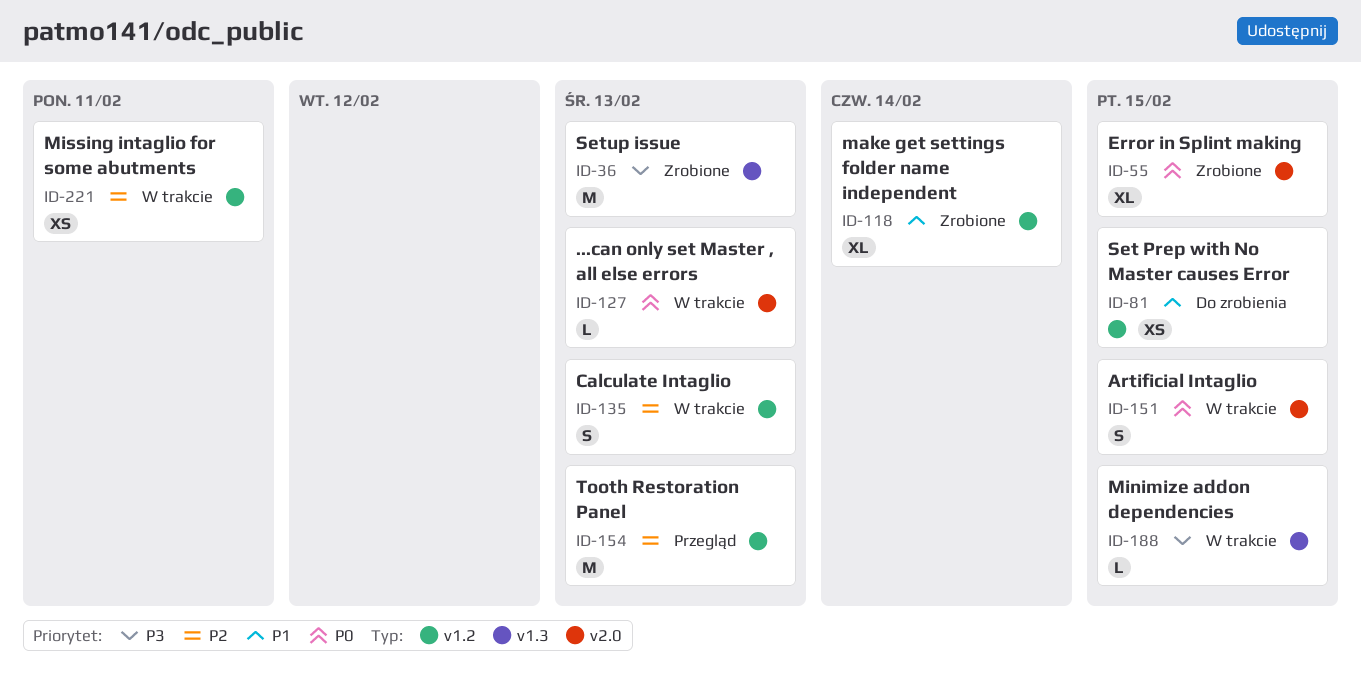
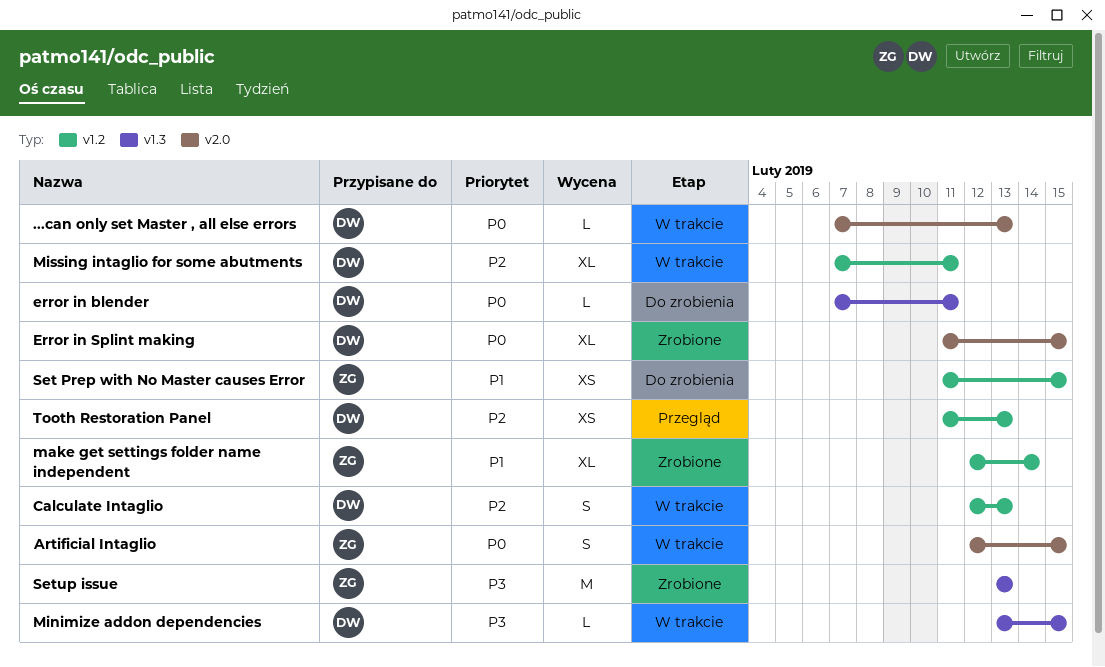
error in blender: none -> present
Missing intaglio for some abutments, estimate: XS -> XL
Tooth Restoration Panel, estimate: M -> XS

